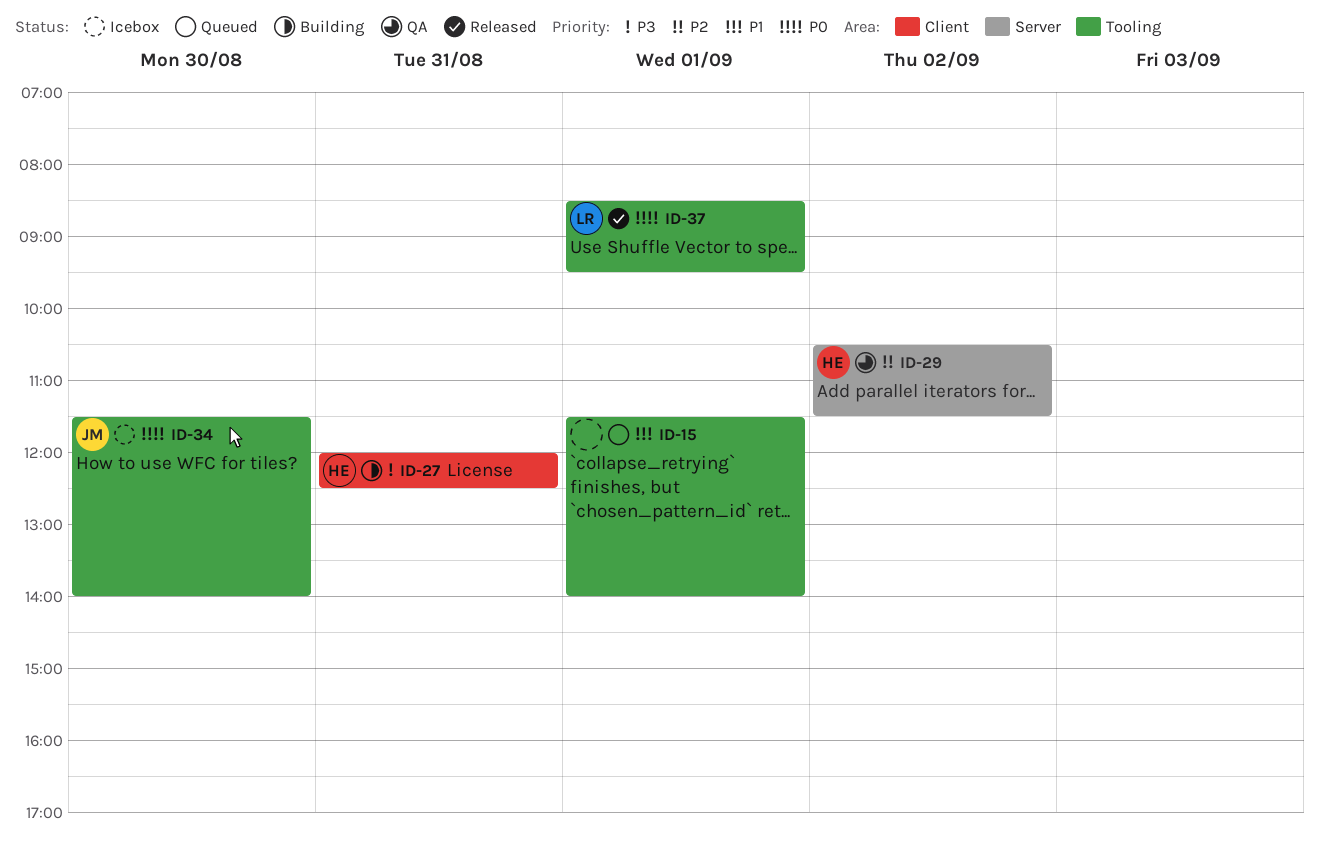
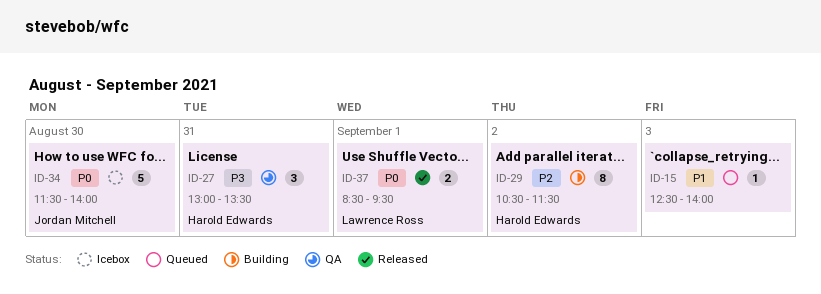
ID-15, day: Sep 1 -> Sep 3
ID-15, begins: 11:30 -> 12:30
ID-27, status: Building -> QA
ID-27, begins: 12:00 -> 13:00
ID-27, ends: 12:30 -> 13:30
ID-29, status: QA -> Building

